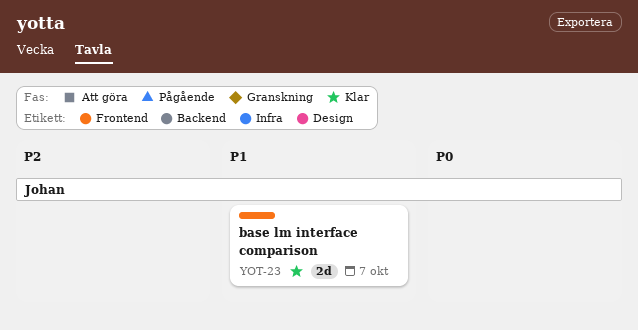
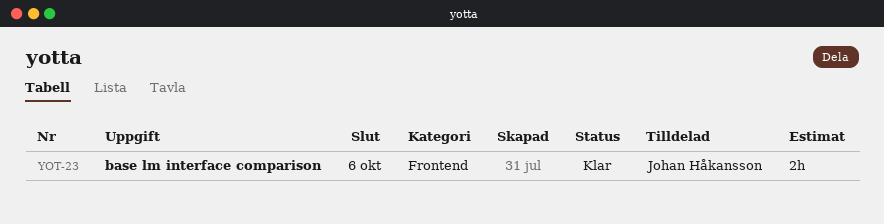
YOT-23, estimate: 2d -> 2h
YOT-23, due: Oct 7 -> Oct 6

